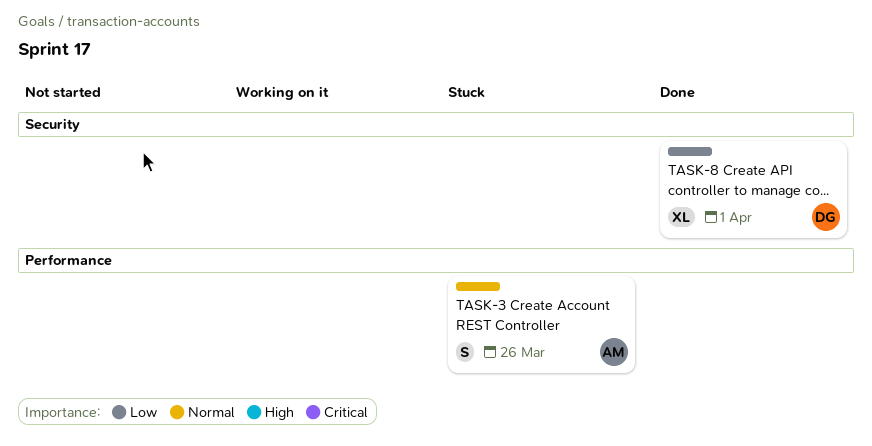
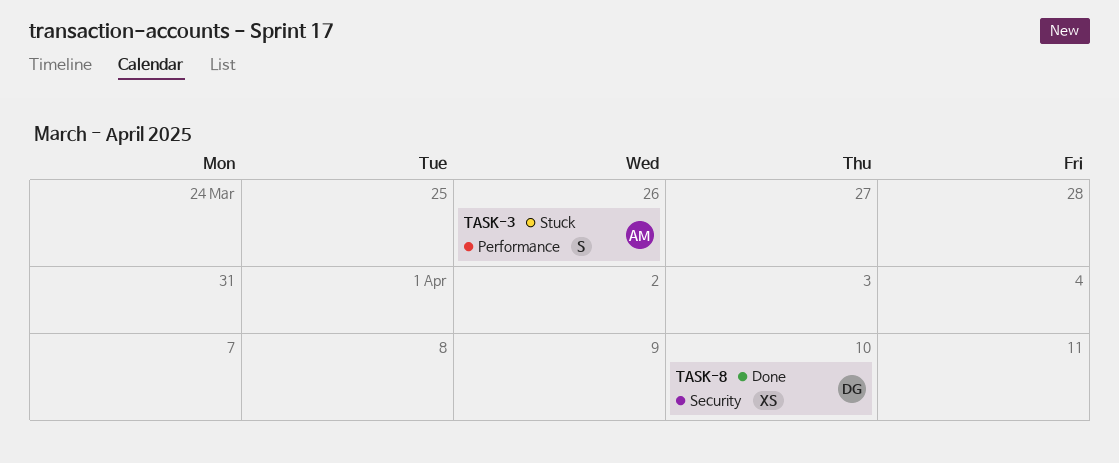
TASK-8, estimate: XL -> XS
TASK-8, due: Apr 1 -> Apr 10

